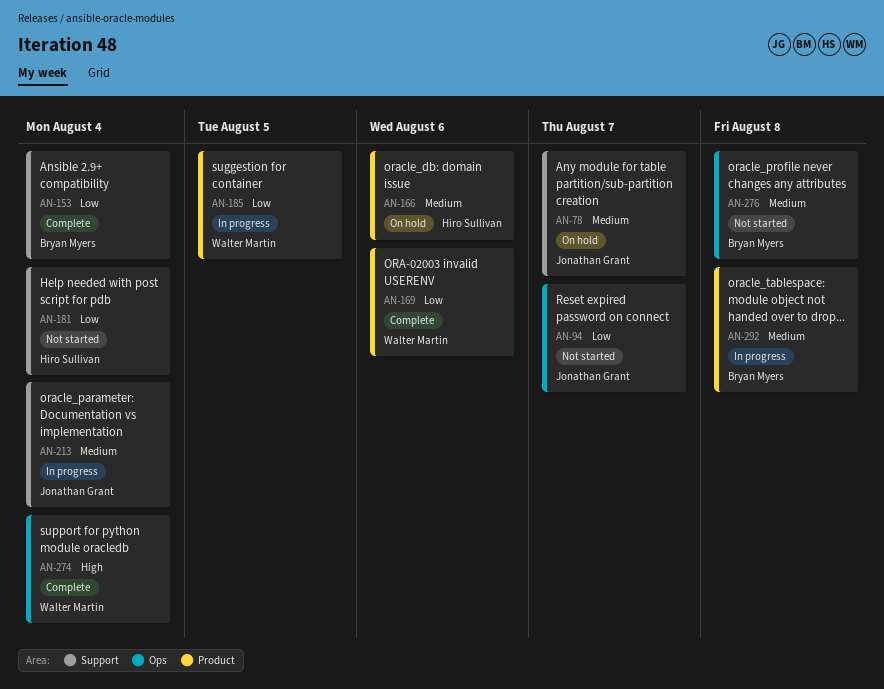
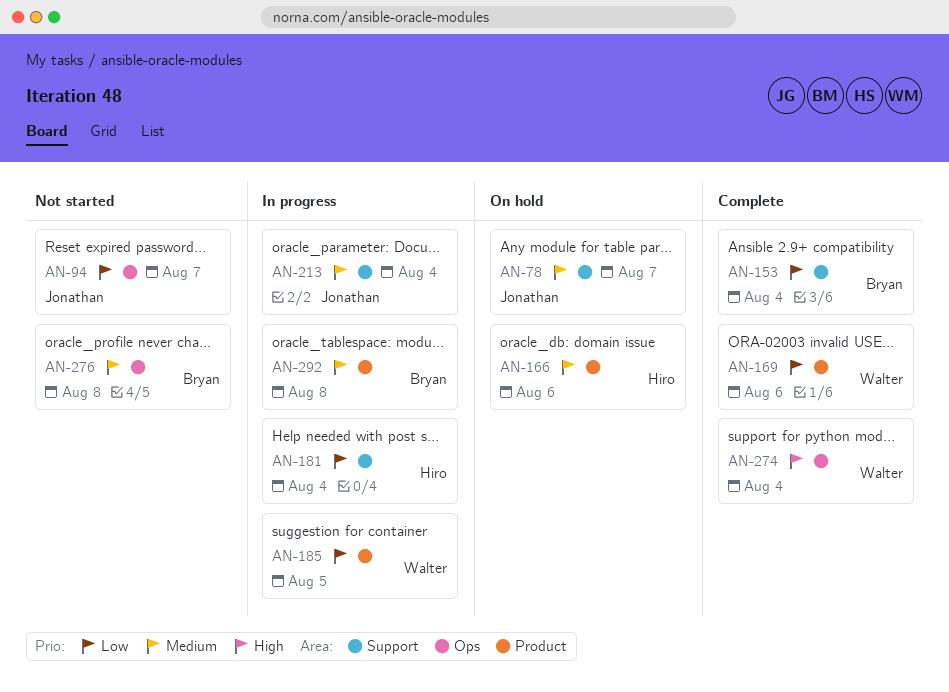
AN-181, status: Not started -> In progress

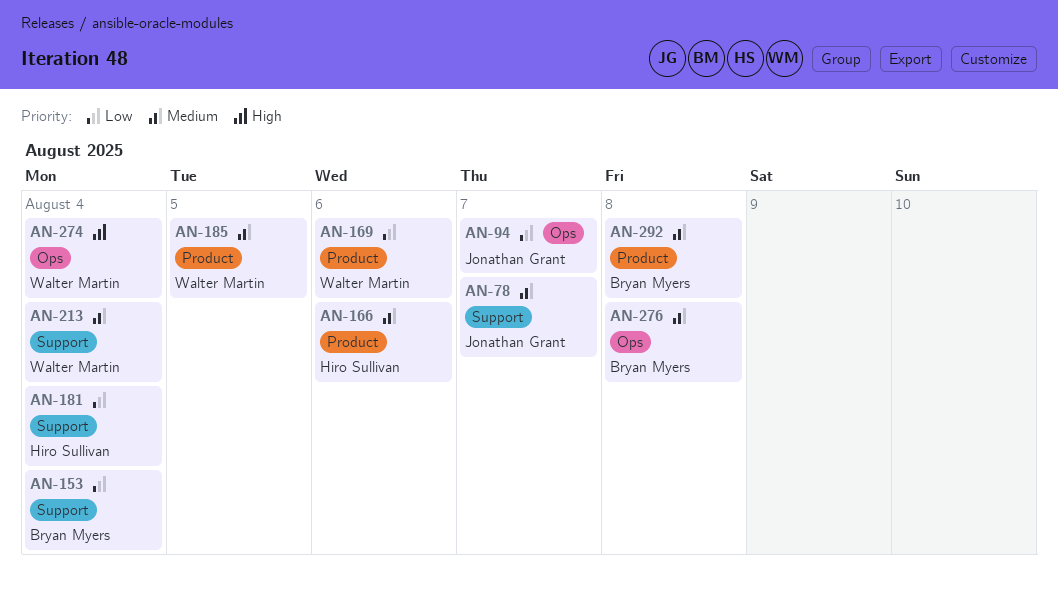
AN-185, priority: Low -> Medium
AN-213, owner: Jonathan Grant -> Walter Martin

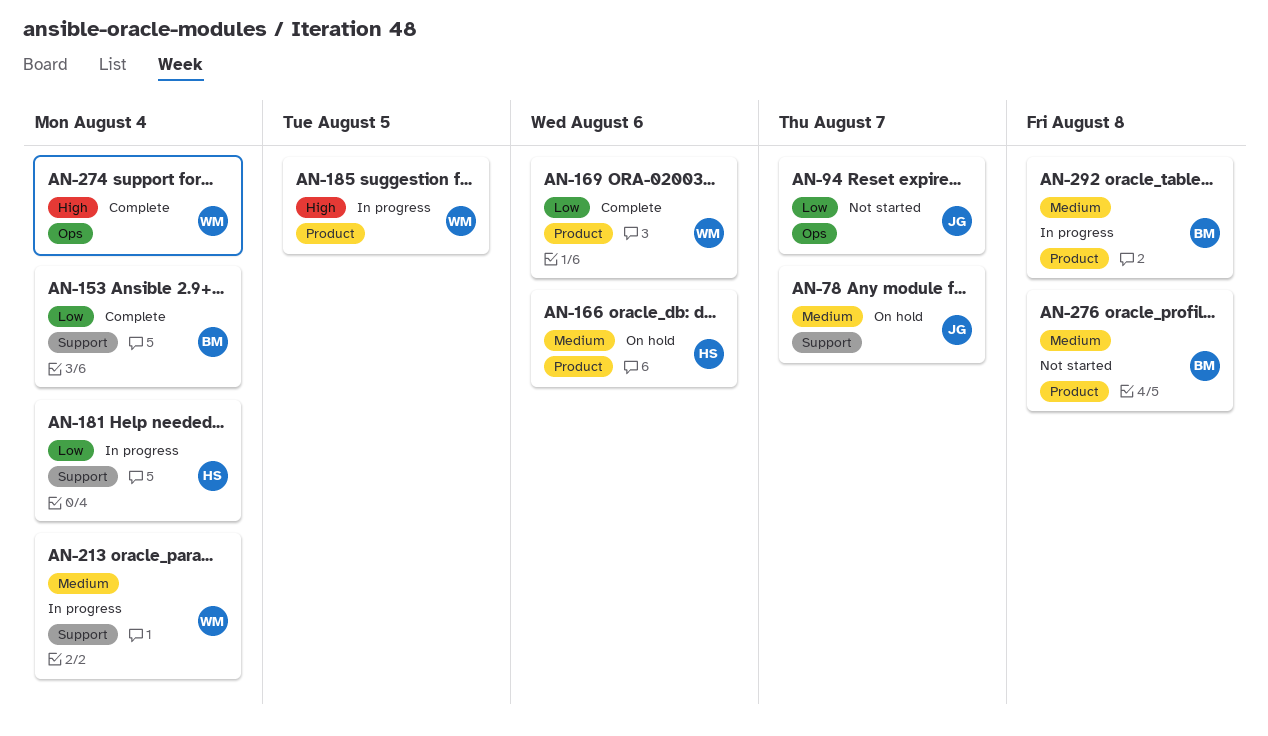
AN-185, priority: Medium -> High
AN-276, label: Ops -> Product

